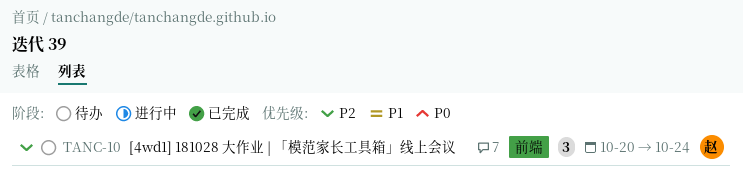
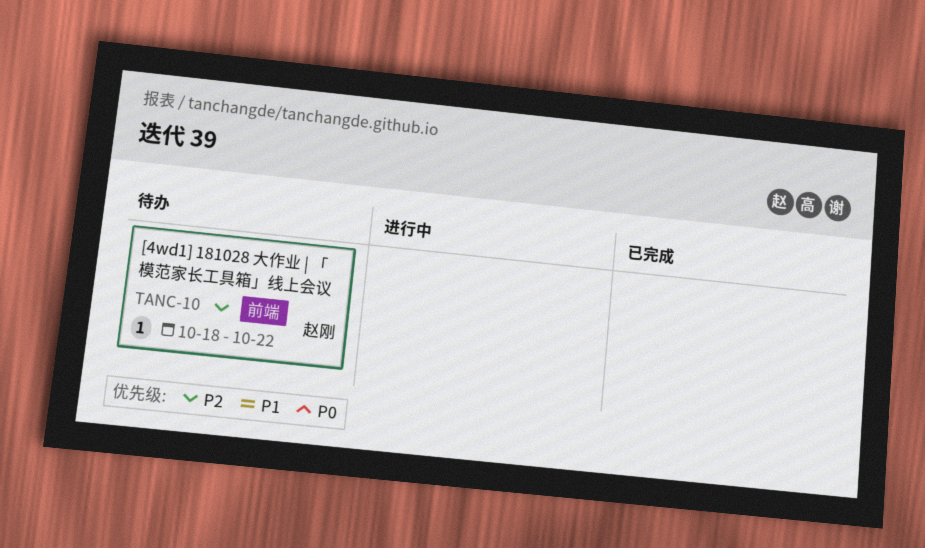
TANC-10, estimate: 3 -> 1
TANC-10, start: Oct 20 -> Oct 18
TANC-10, due: Oct 24 -> Oct 22

